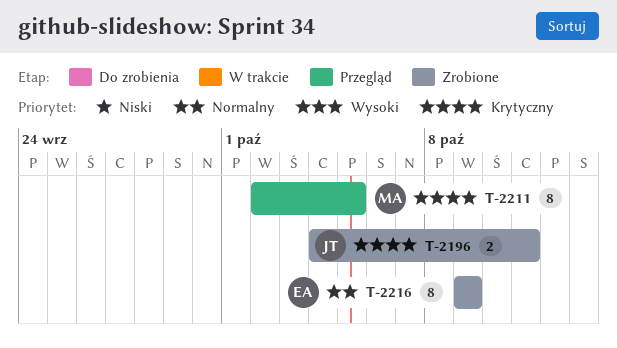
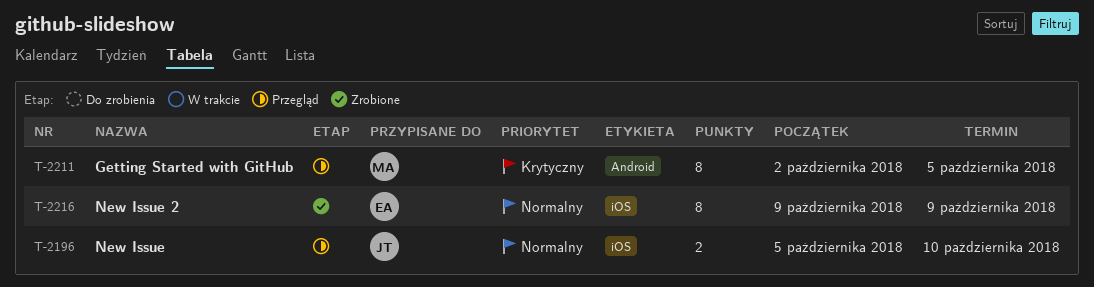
T-2196, status: Zrobione -> Przegląd
T-2196, priority: Krytyczny -> Normalny
T-2196, start: Oct 4 -> Oct 5
T-2196, due: Oct 11 -> Oct 10

